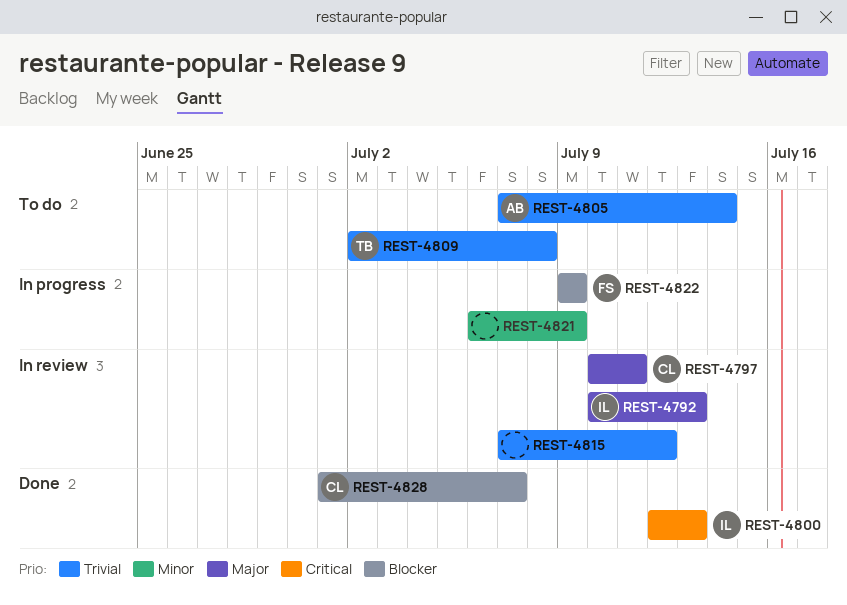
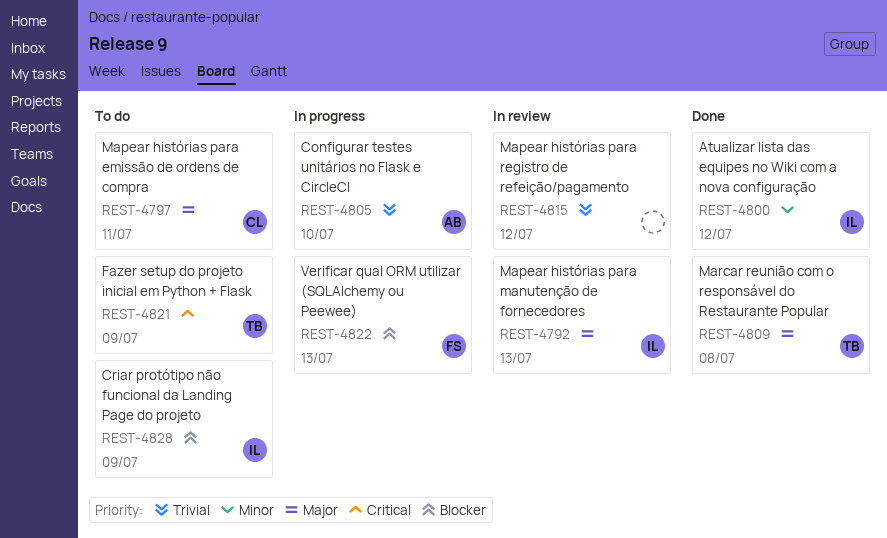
REST-4797, status: In review -> To do
REST-4800, priority: Critical -> Minor
REST-4800, due: Jul 13 -> Jul 12
REST-4805, status: To do -> In progress
REST-4805, due: Jul 14 -> Jul 10
REST-4809, status: To do -> Done
REST-4809, priority: Trivial -> Major
REST-4821, status: In progress -> To do
REST-4821, owner: none -> TB
REST-4821, priority: Minor -> Critical
REST-4822, due: Jul 9 -> Jul 13
REST-4828, status: Done -> To do
REST-4828, owner: CL -> IL
REST-4828, due: Jul 7 -> Jul 9

